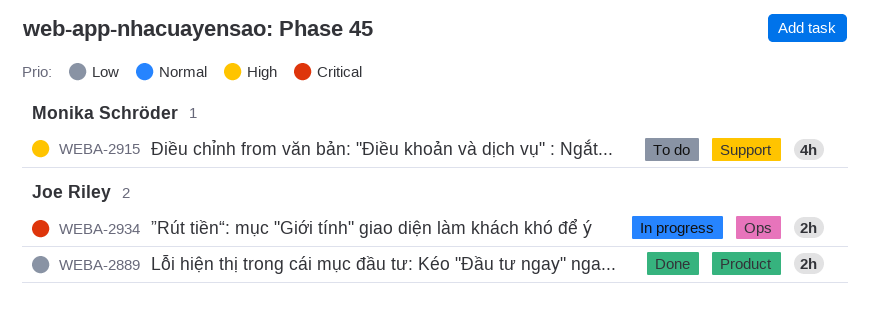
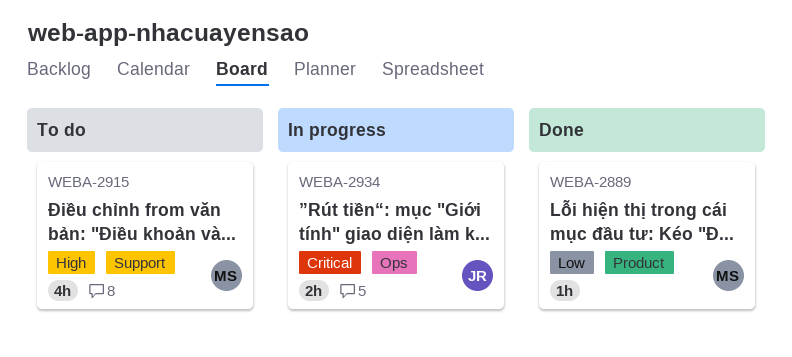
WEBA-2889, owner: Joe Riley -> Monika Schröder
WEBA-2889, estimate: 2h -> 1h

